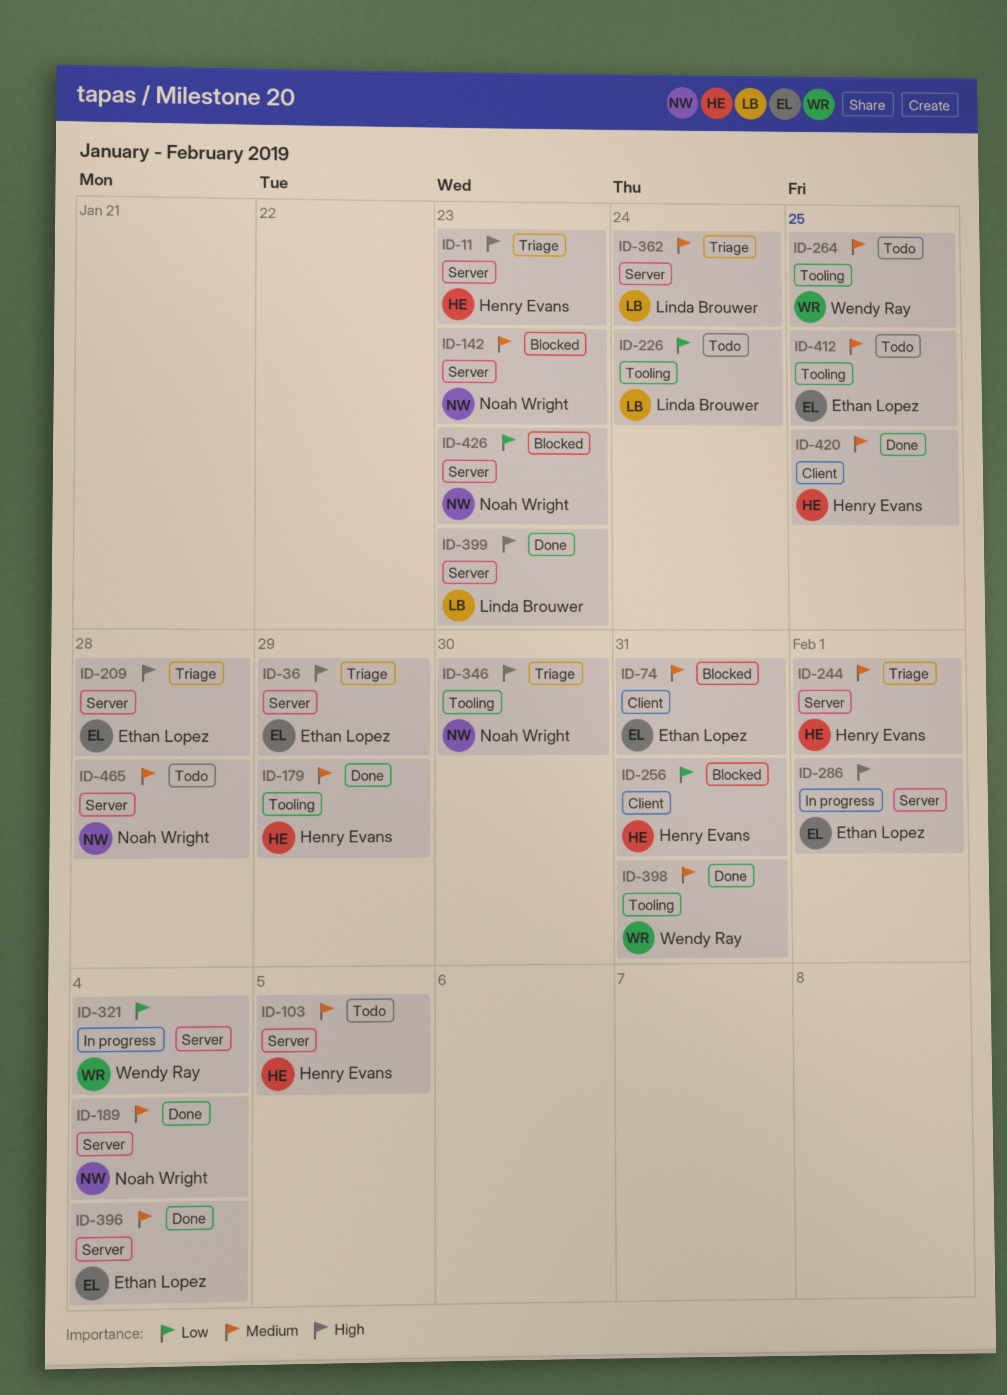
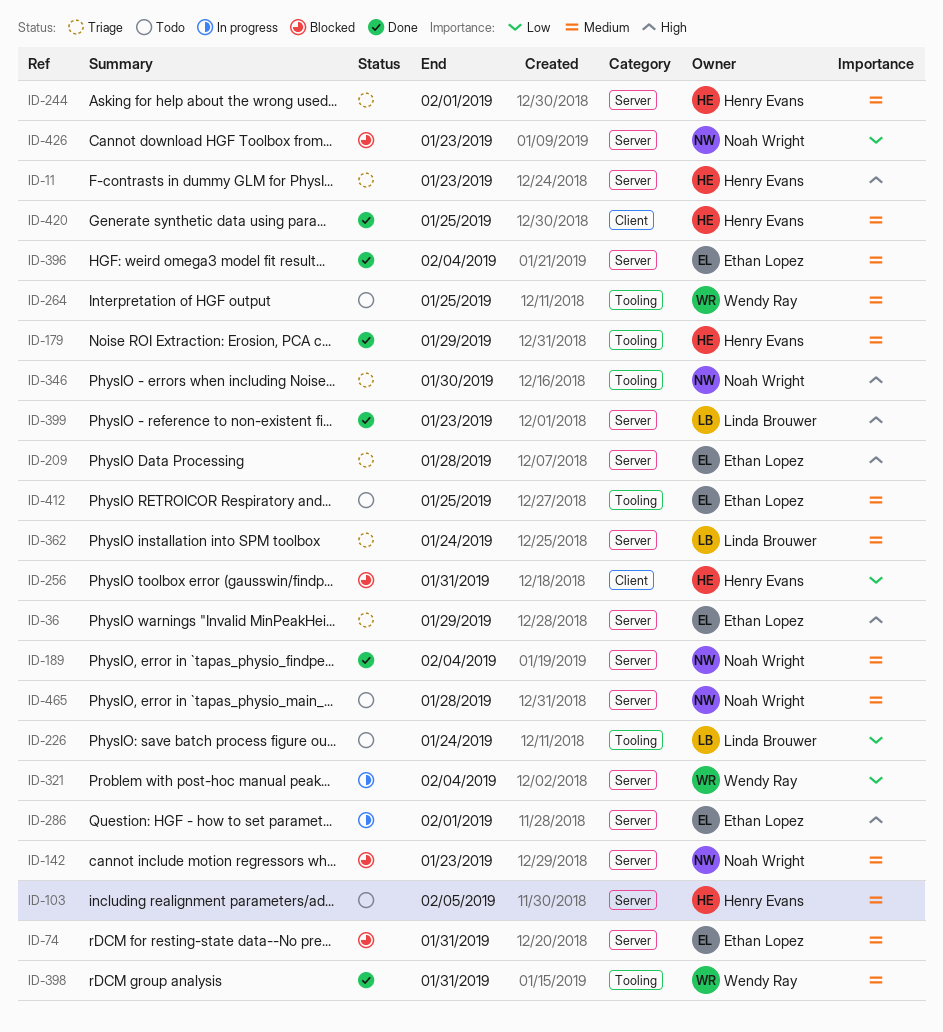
ID-74, label: Client -> Server

